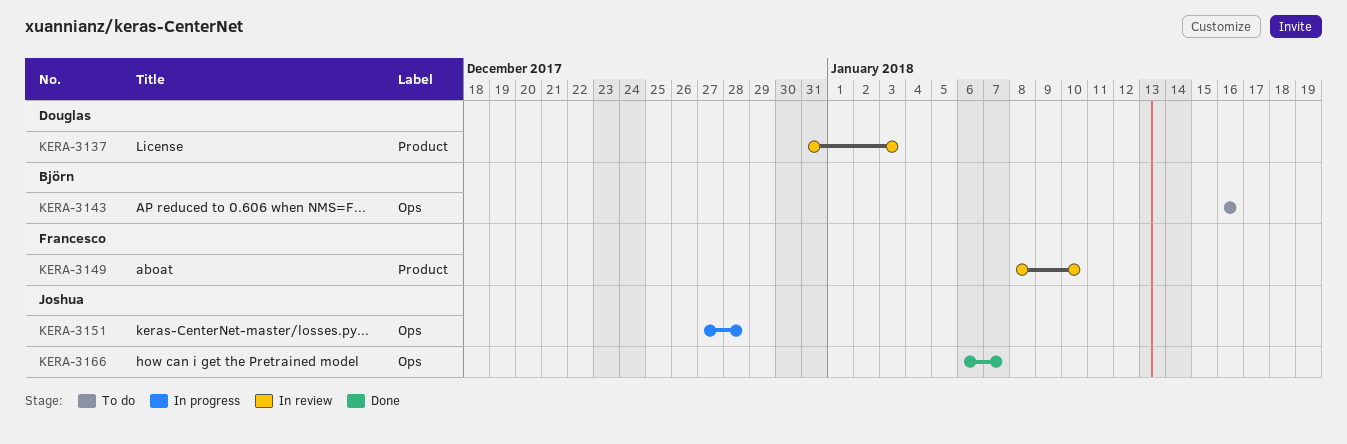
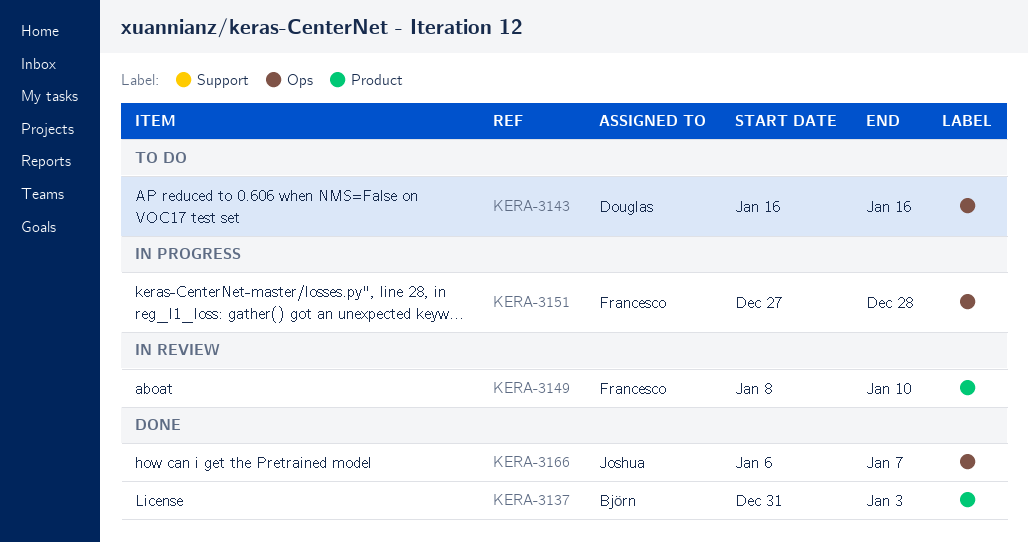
KERA-3137, status: In review -> Done
KERA-3137, owner: Douglas -> Björn
KERA-3143, owner: Björn -> Douglas
KERA-3151, owner: Joshua -> Francesco

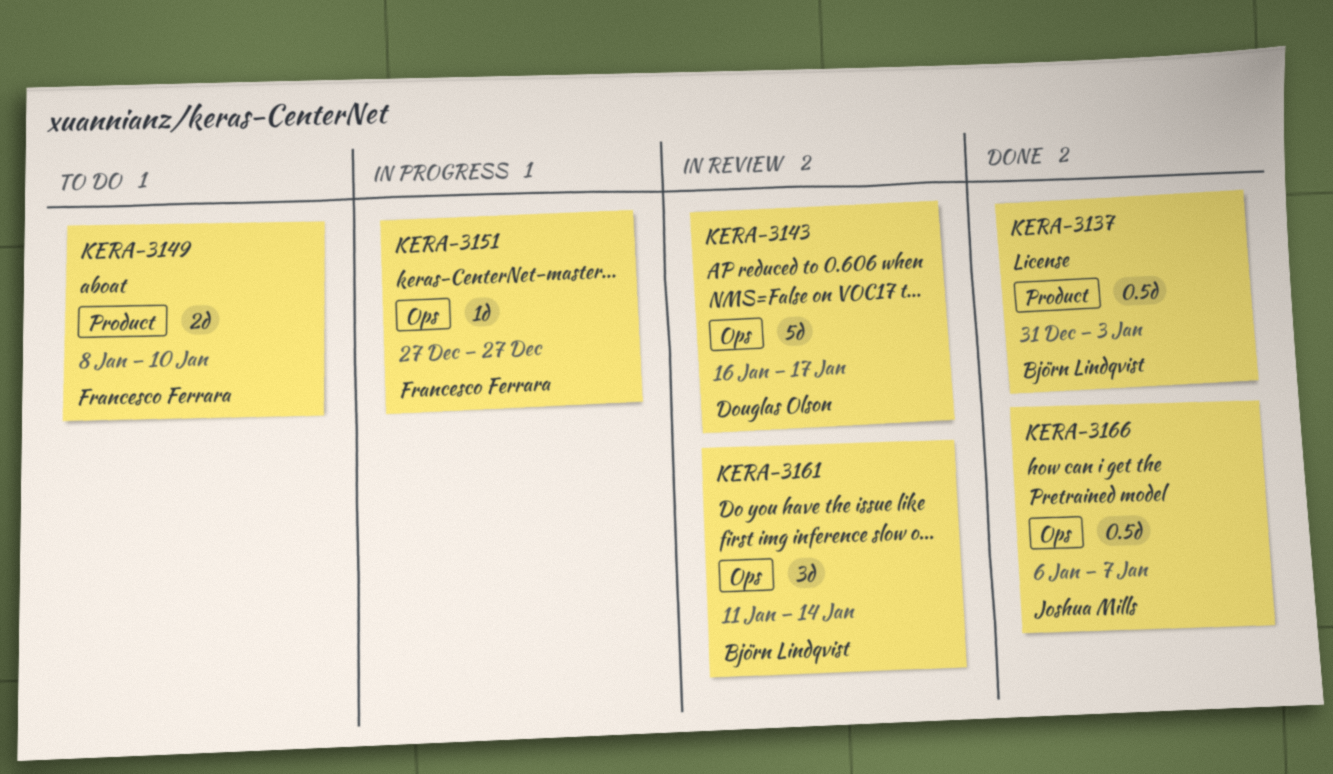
KERA-3143, status: To do -> In review
KERA-3143, due: Jan 16 -> Jan 17
KERA-3149, status: In review -> To do
KERA-3151, due: Dec 28 -> Dec 27
KERA-3161: none -> present

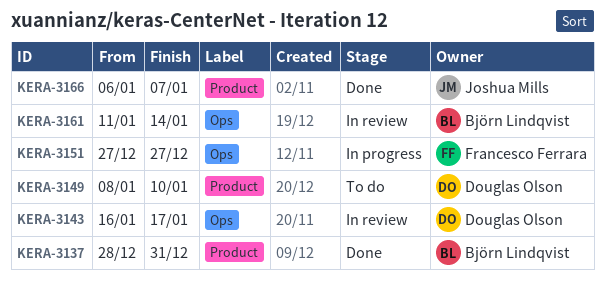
KERA-3137, start: Dec 31 -> Dec 28
KERA-3137, due: Jan 3 -> Dec 31
KERA-3149, owner: Francesco Ferrara -> Douglas Olson
KERA-3166, label: Ops -> Product

